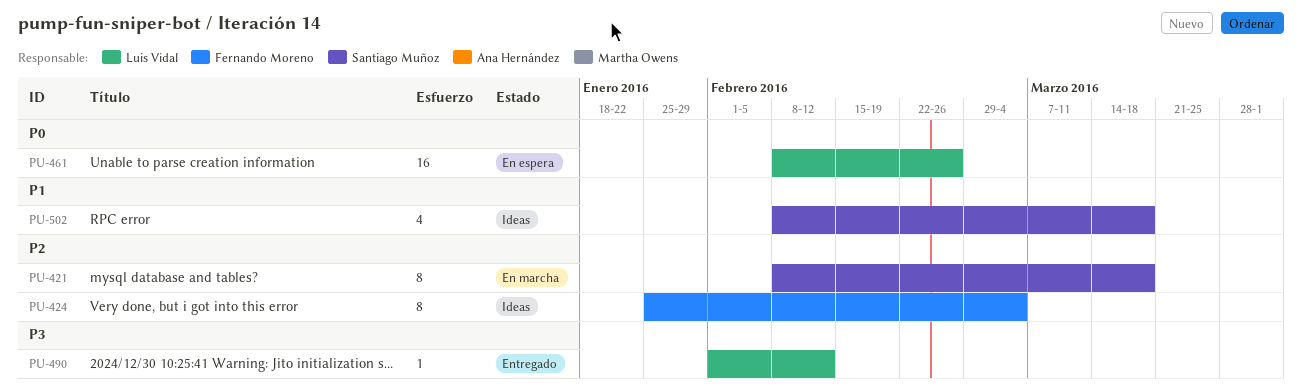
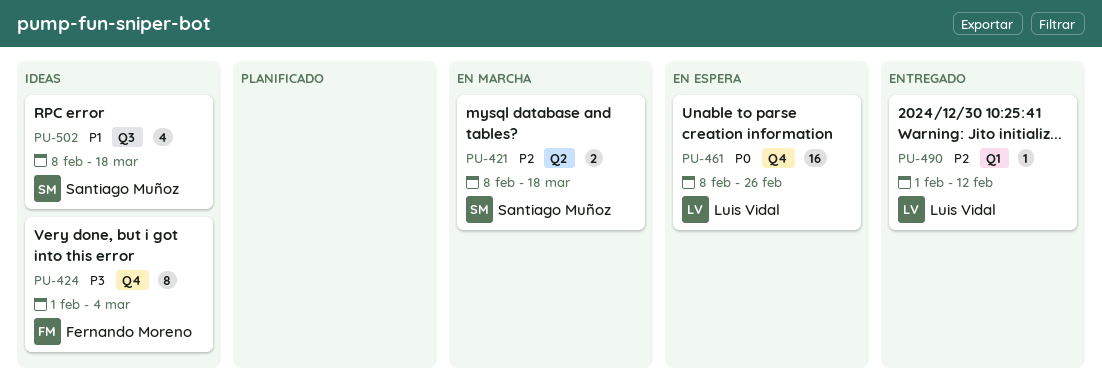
PU-421, estimate: 8 -> 2
PU-424, priority: P2 -> P3
PU-424, start: Jan 25 -> Feb 1
PU-490, priority: P3 -> P2

